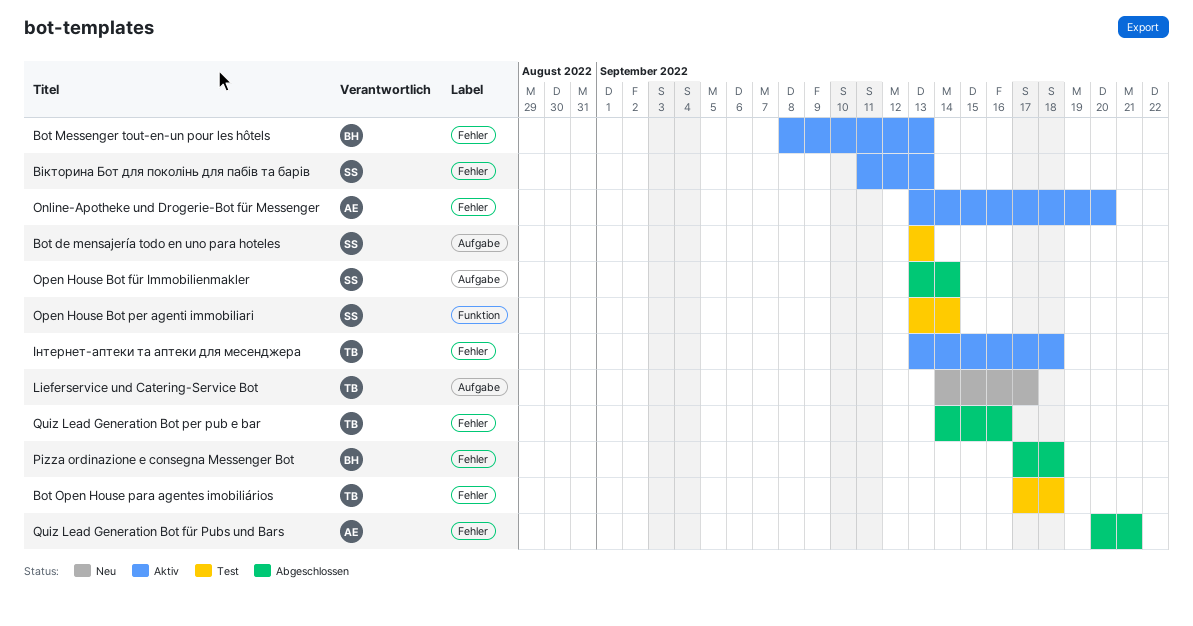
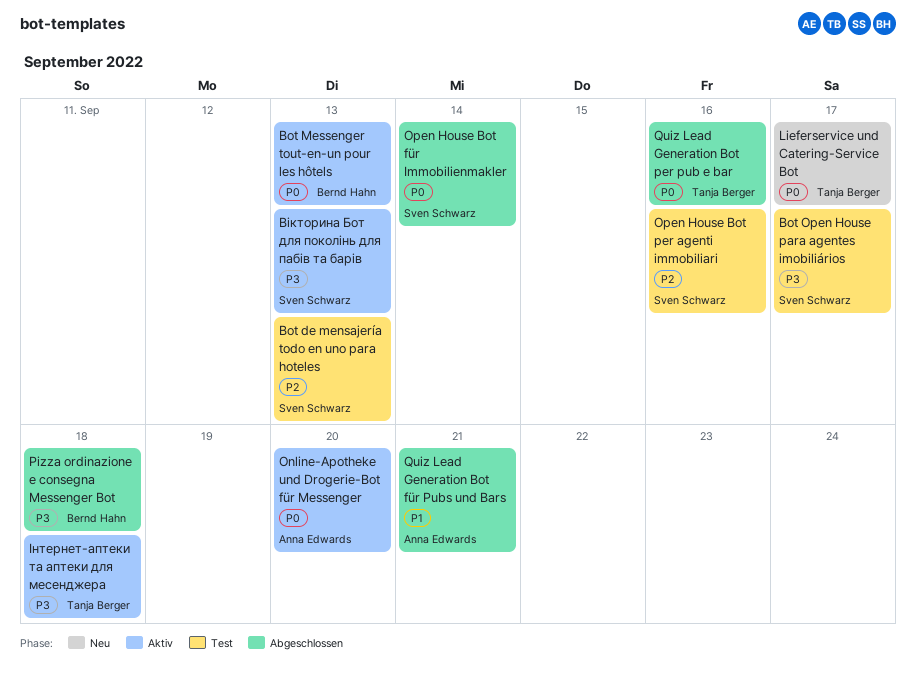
Bot Open House para agentes imobiliários, owner: Tanja Berger -> Sven Schwarz
Bot Open House para agentes imobiliários, due: Sep 18 -> Sep 17
Open House Bot per agenti immobiliari, due: Sep 14 -> Sep 16

